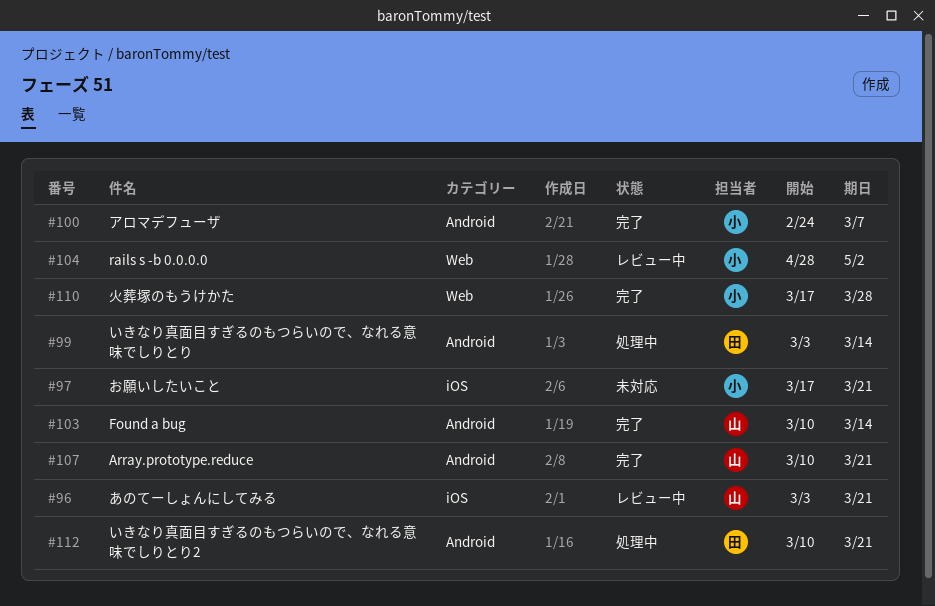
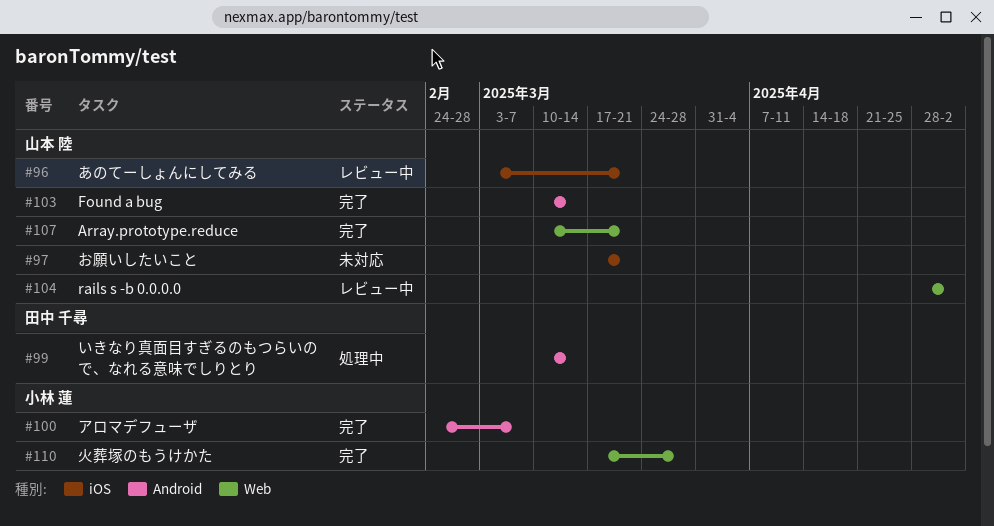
#97, owner: 小林 蓮 -> 山本 陸
#99, start: Mar 3 -> Mar 10
#104, owner: 小林 蓮 -> 山本 陸
#107, label: Android -> Web
#112: present -> none

